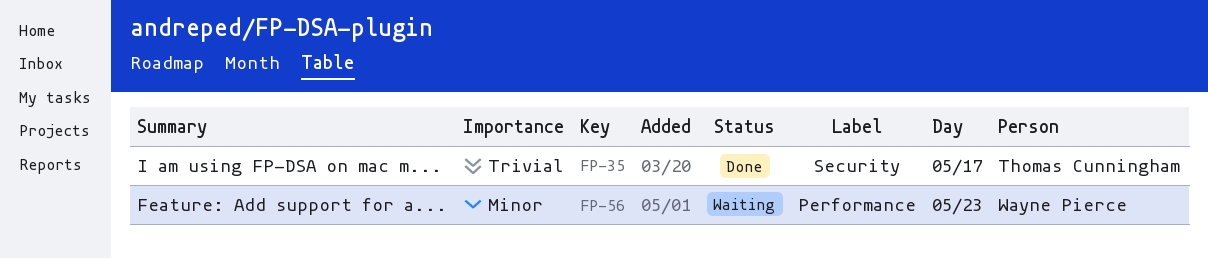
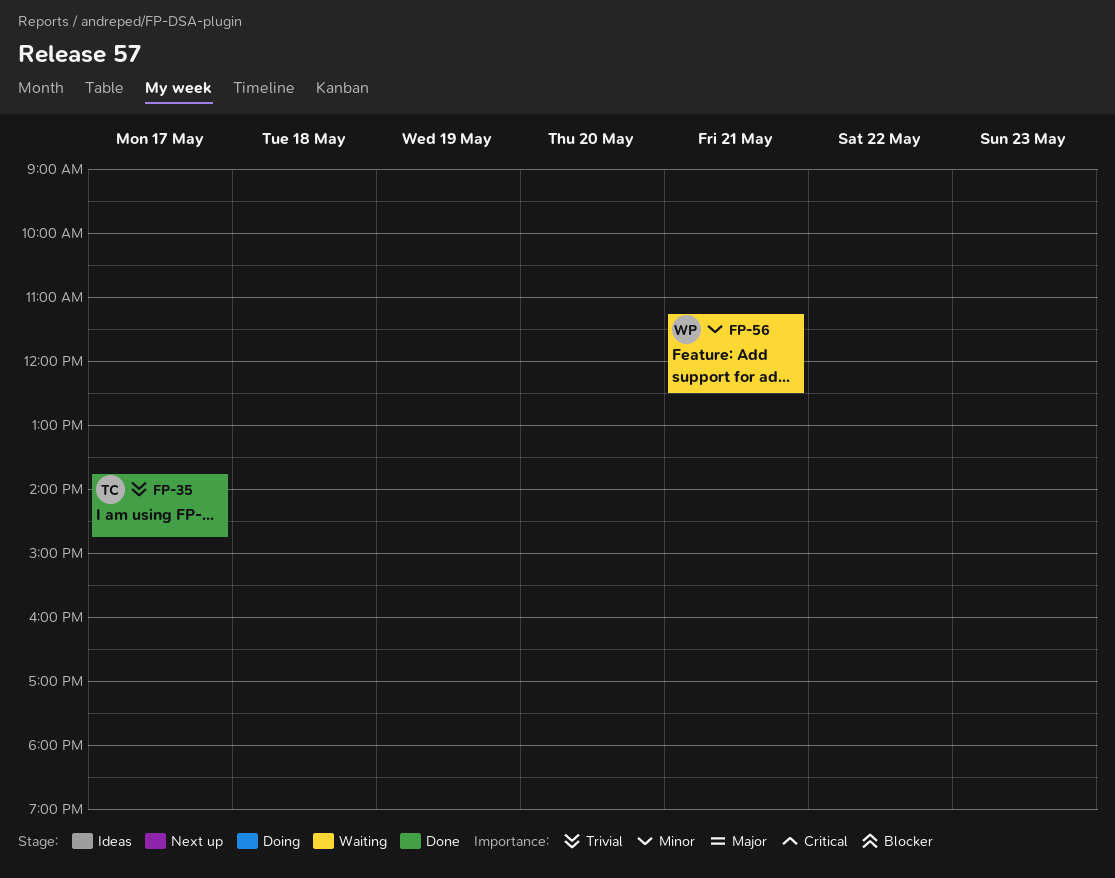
FP-56, day: May 23 -> May 21

